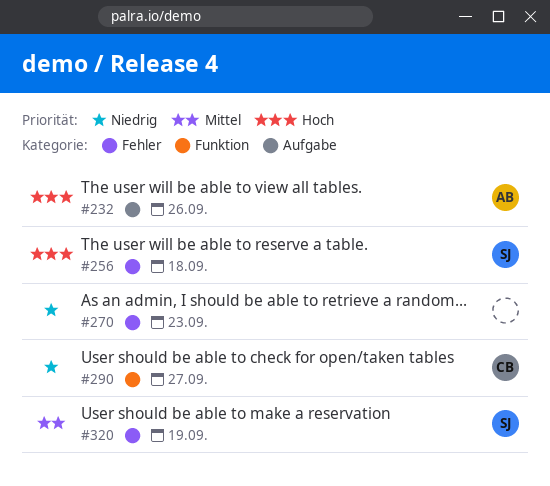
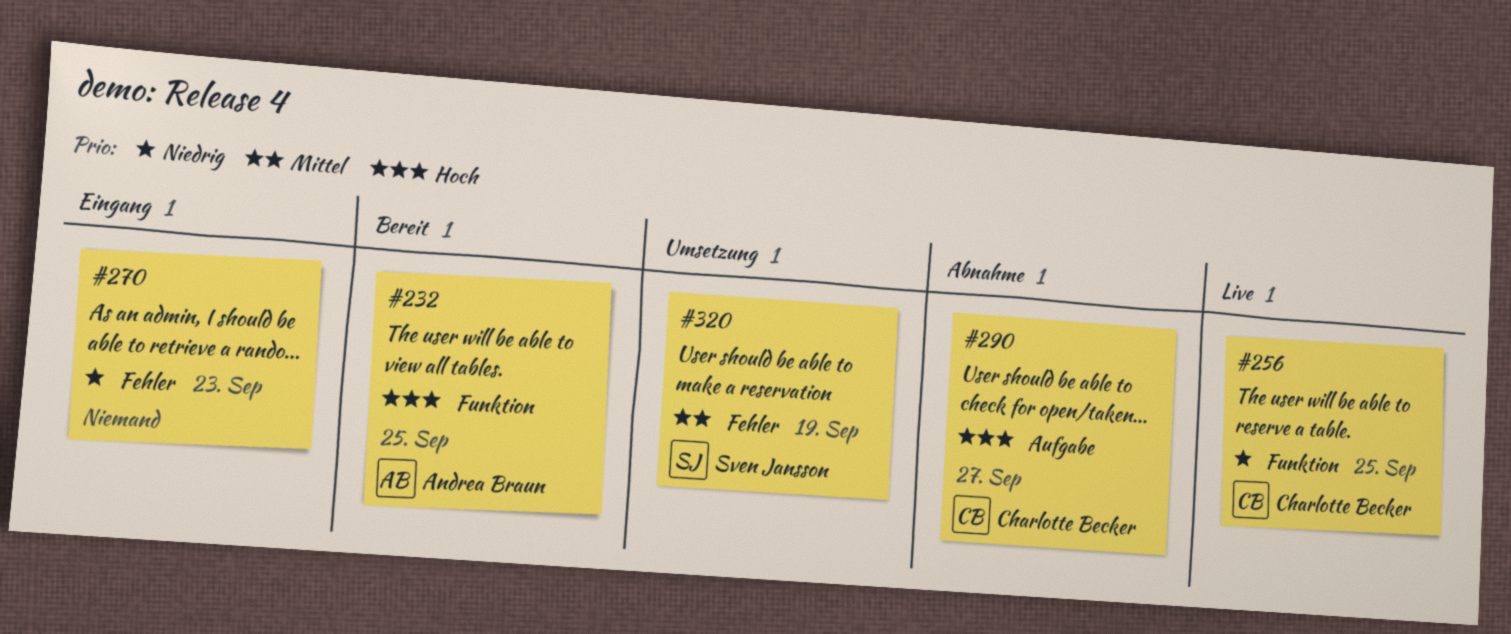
#232, label: Aufgabe -> Funktion
#232, due: Sep 26 -> Sep 25
#256, owner: Sven Jansson -> Charlotte Becker
#256, priority: Hoch -> Niedrig
#256, label: Fehler -> Funktion
#256, due: Sep 18 -> Sep 25
#290, priority: Niedrig -> Hoch
#290, label: Funktion -> Aufgabe

